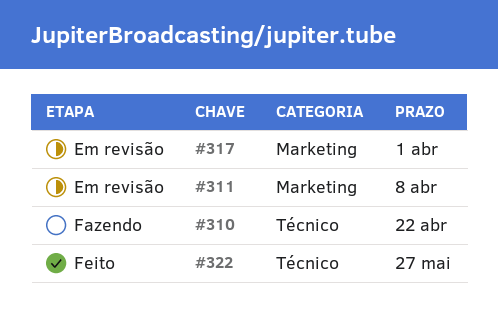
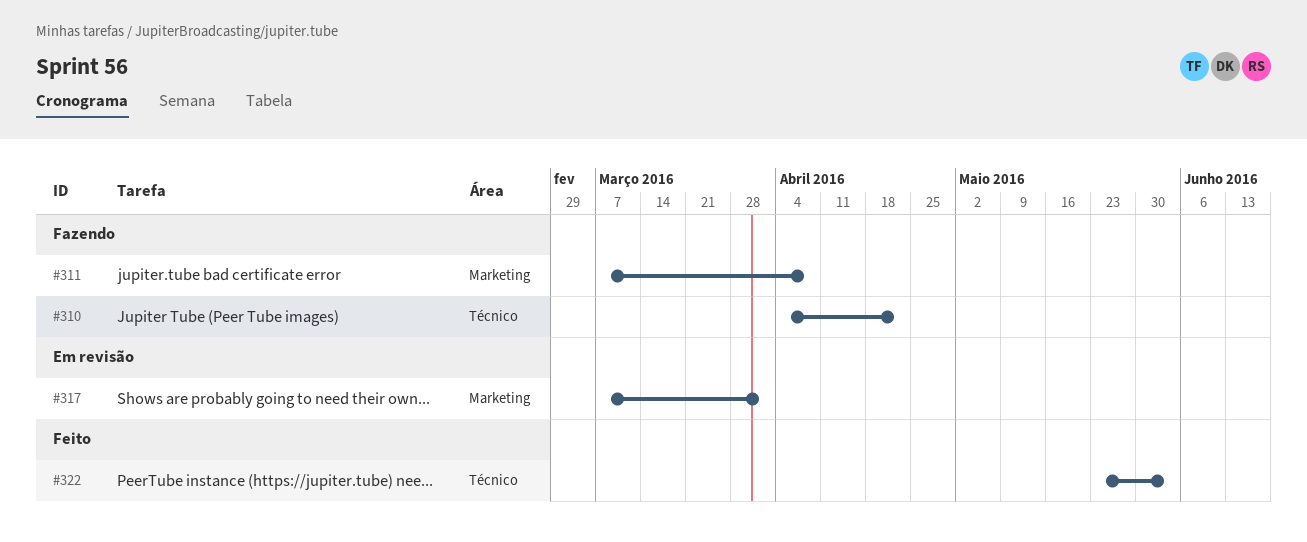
#311, status: Em revisão -> Fazendo
#322, due: May 27 -> Jun 3

